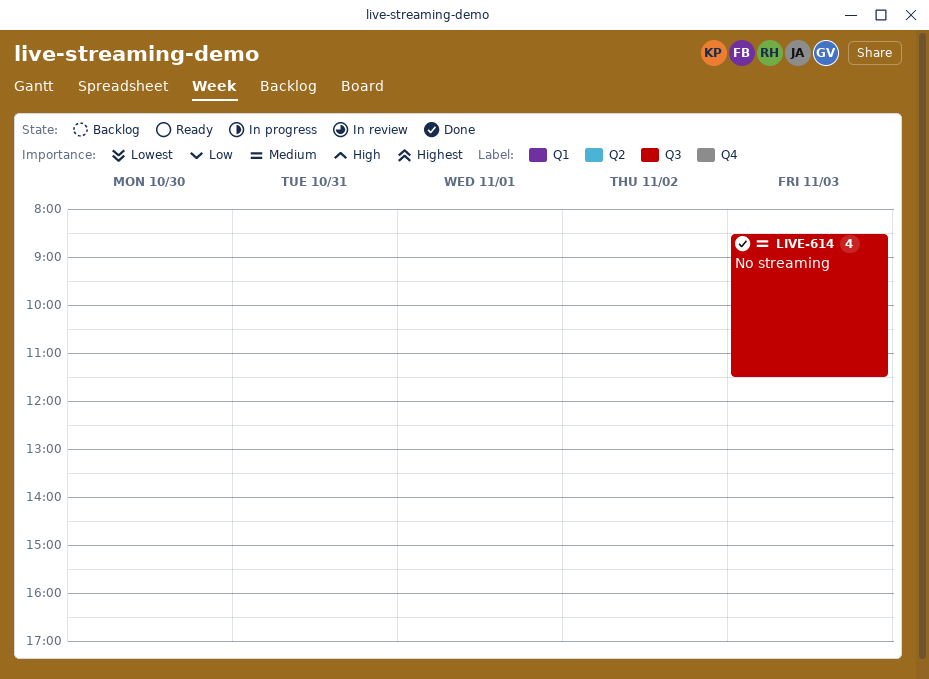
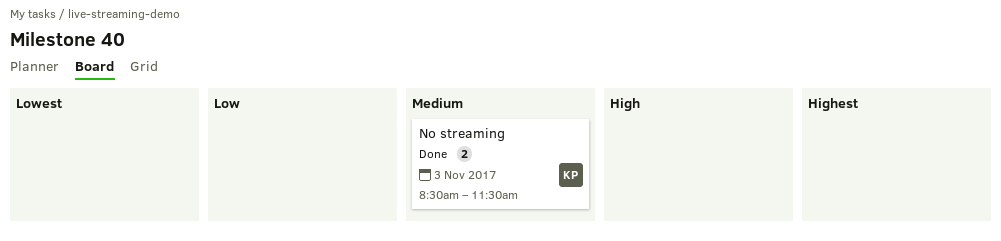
No streaming, estimate: 4 -> 2

